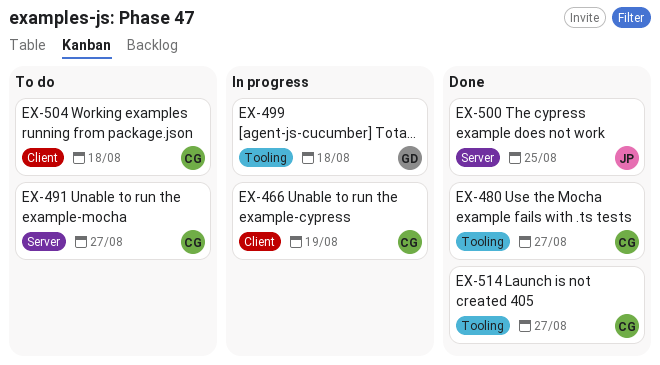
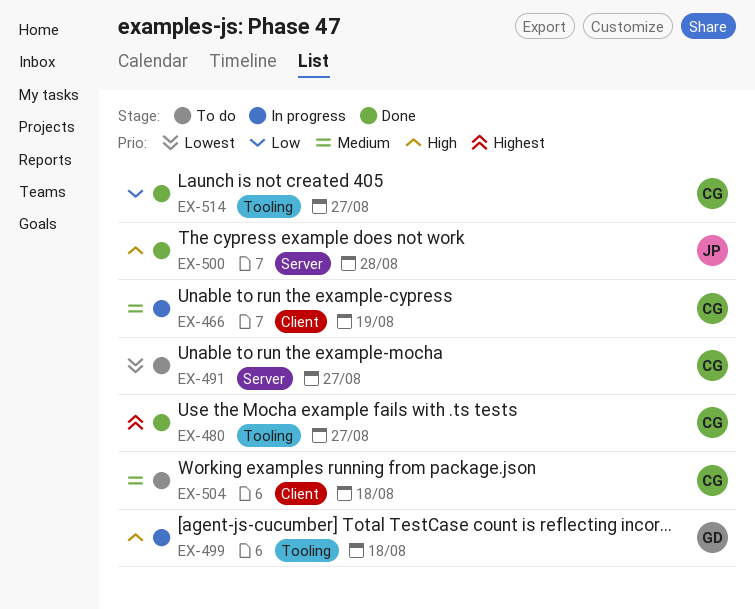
EX-500, due: Aug 25 -> Aug 28

